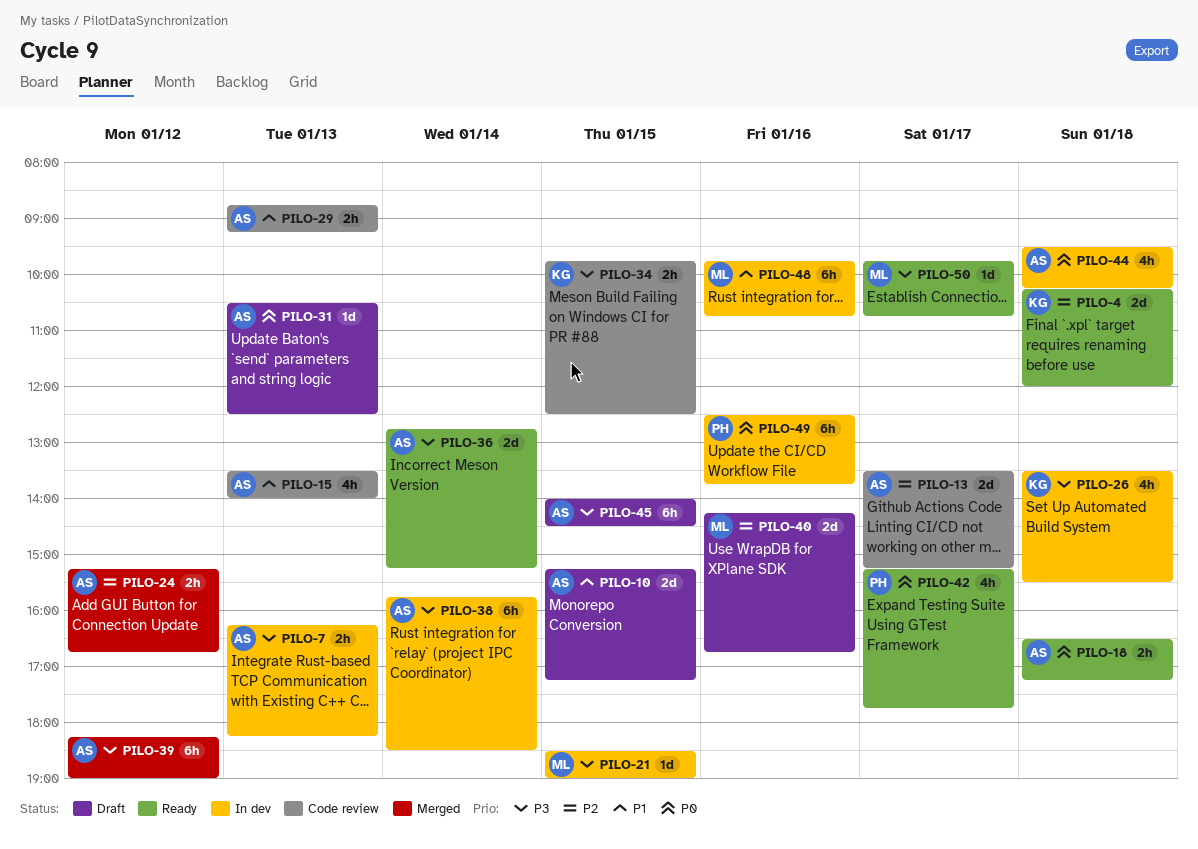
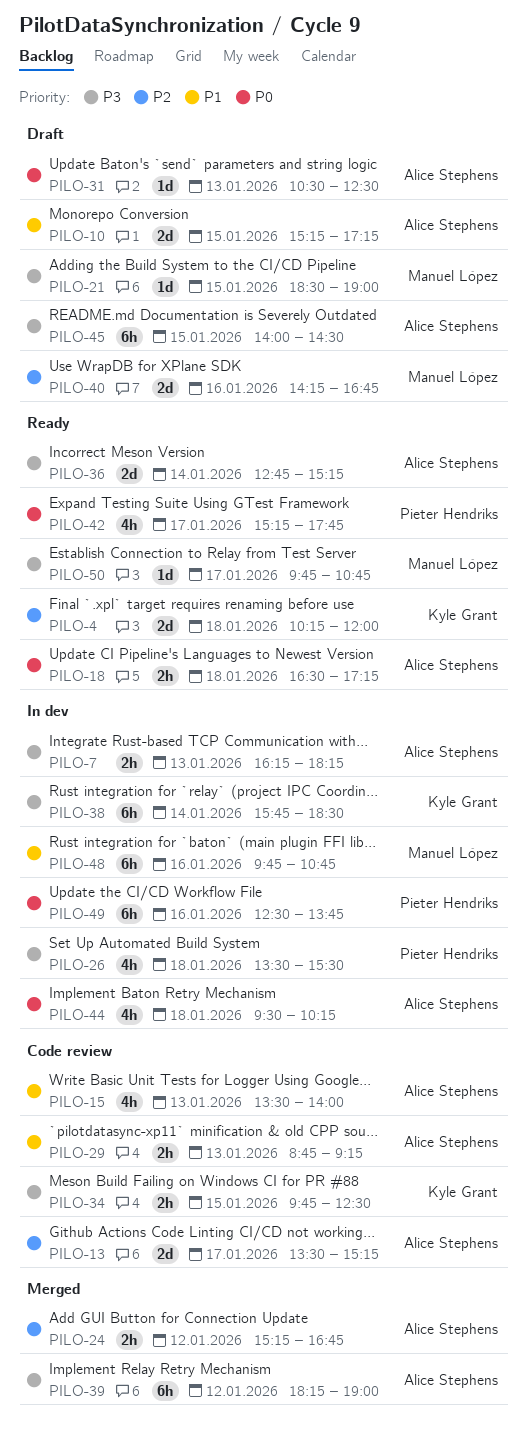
PILO-21, status: In dev -> Draft
PILO-26, owner: Kyle Grant -> Pieter Hendriks
PILO-38, owner: Alice Stephens -> Kyle Grant

